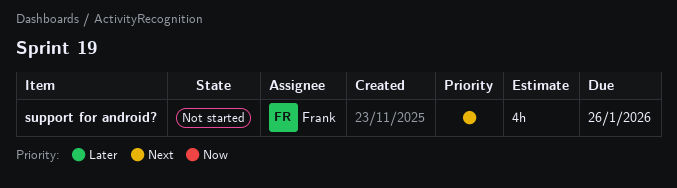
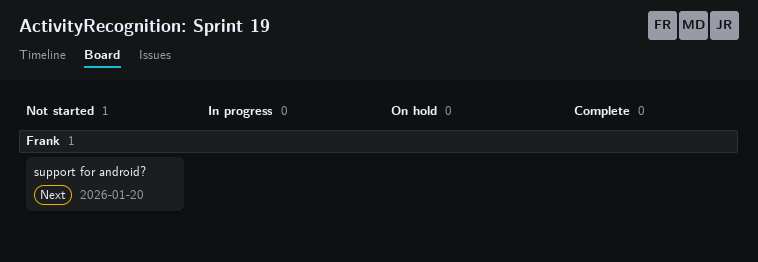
support for android?, due: Jan 26 -> Jan 20

